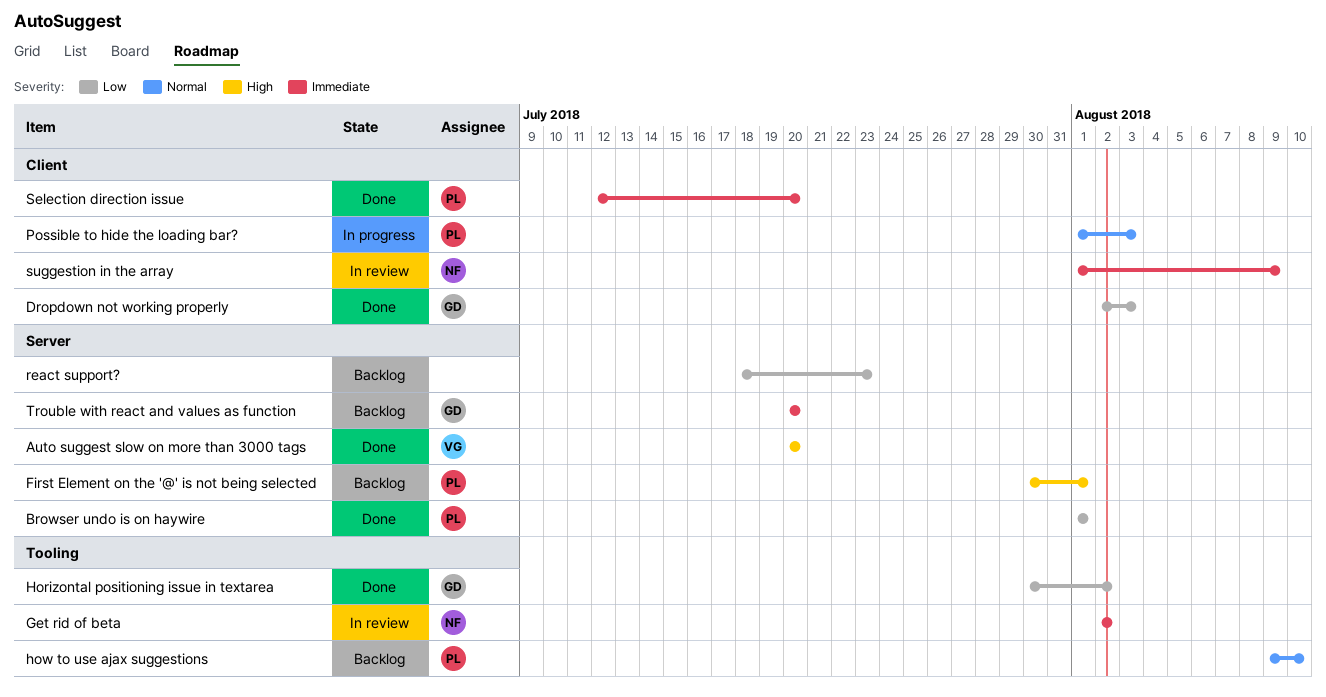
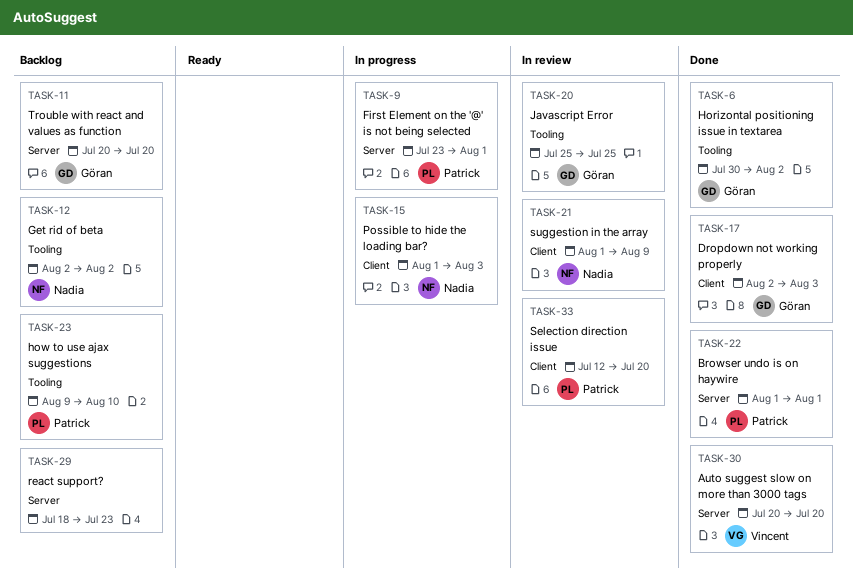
First Element on the '@' is not being selected, status: Backlog -> In progress
First Element on the '@' is not being selected, start: Jul 30 -> Jul 23
Get rid of beta, status: In review -> Backlog
Javascript Error: none -> present
Possible to hide the loading bar?, owner: Patrick -> Nadia
Selection direction issue, status: Done -> In review

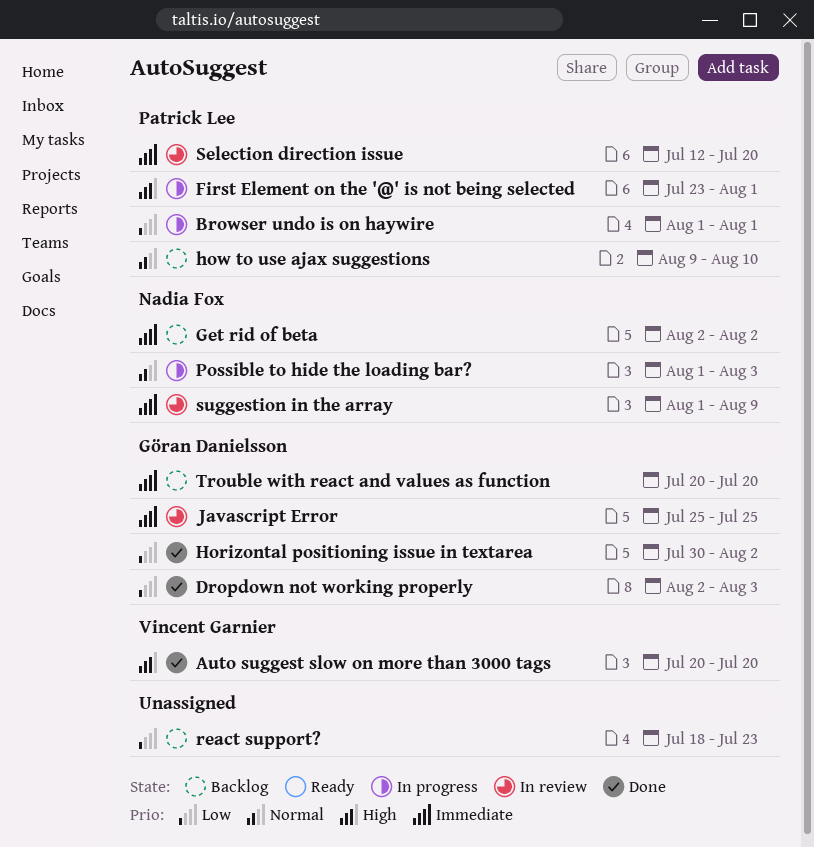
Browser undo is on haywire, status: Done -> In progress

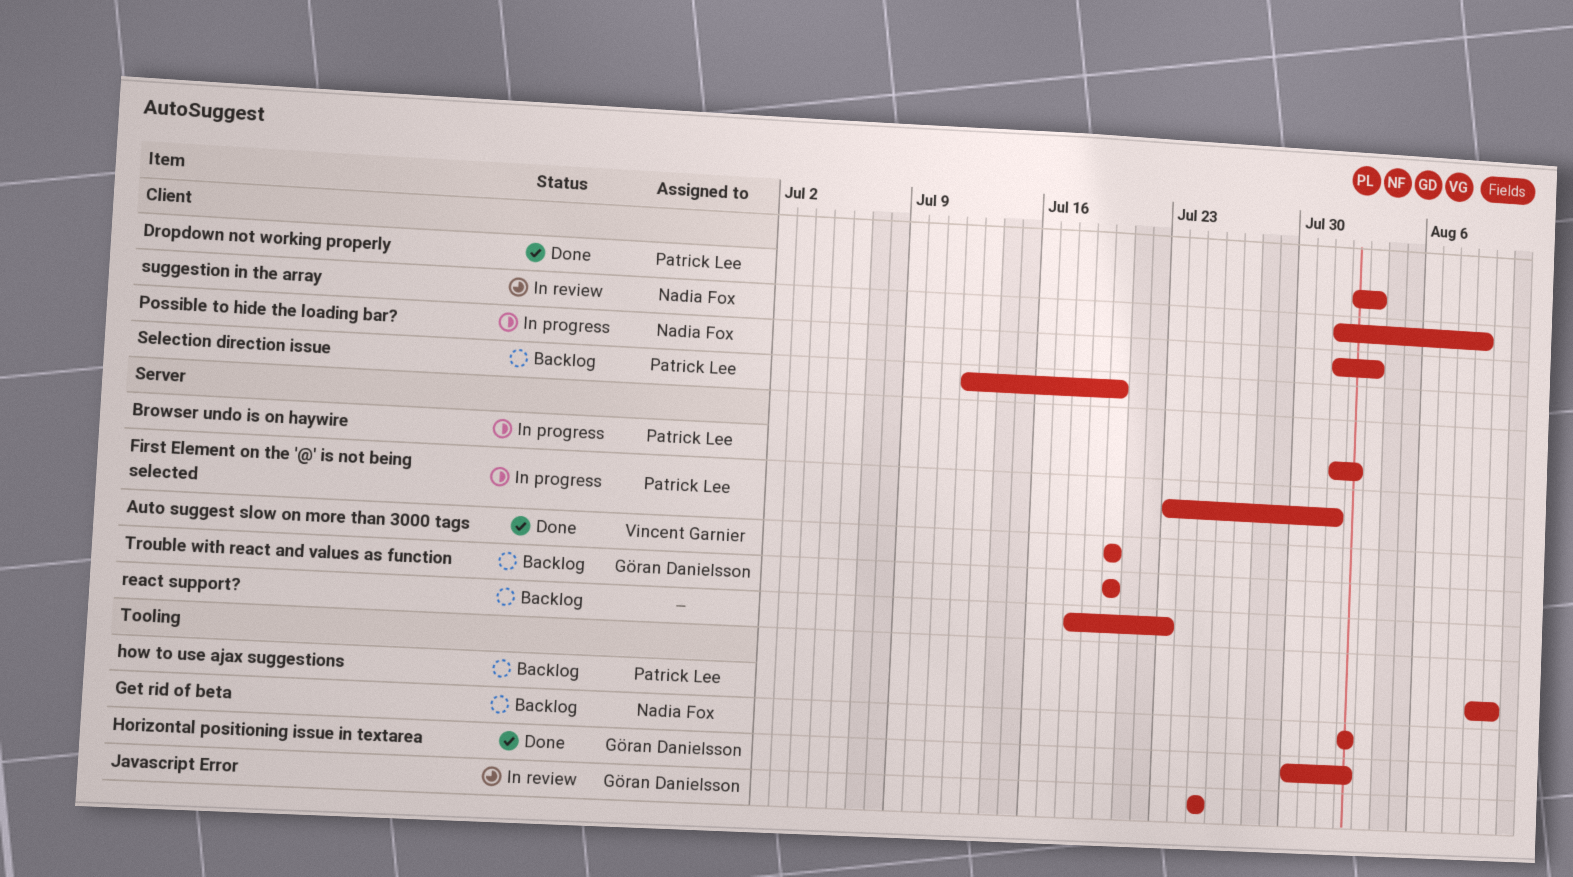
Browser undo is on haywire, due: Aug 1 -> Aug 2
Dropdown not working properly, owner: Göran Danielsson -> Patrick Lee
Selection direction issue, status: In review -> Backlog

